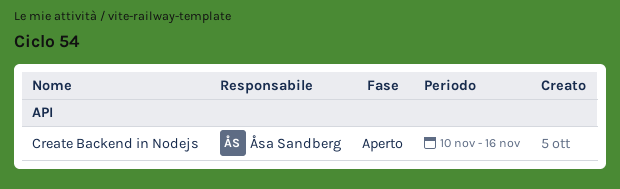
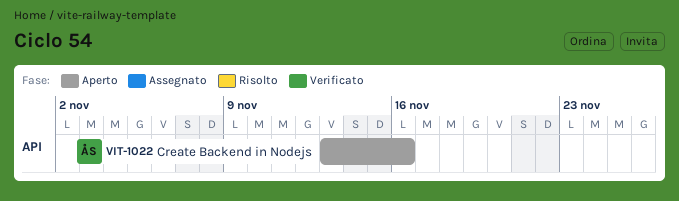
Create Backend in Nodejs, start: Nov 10 -> Nov 13

